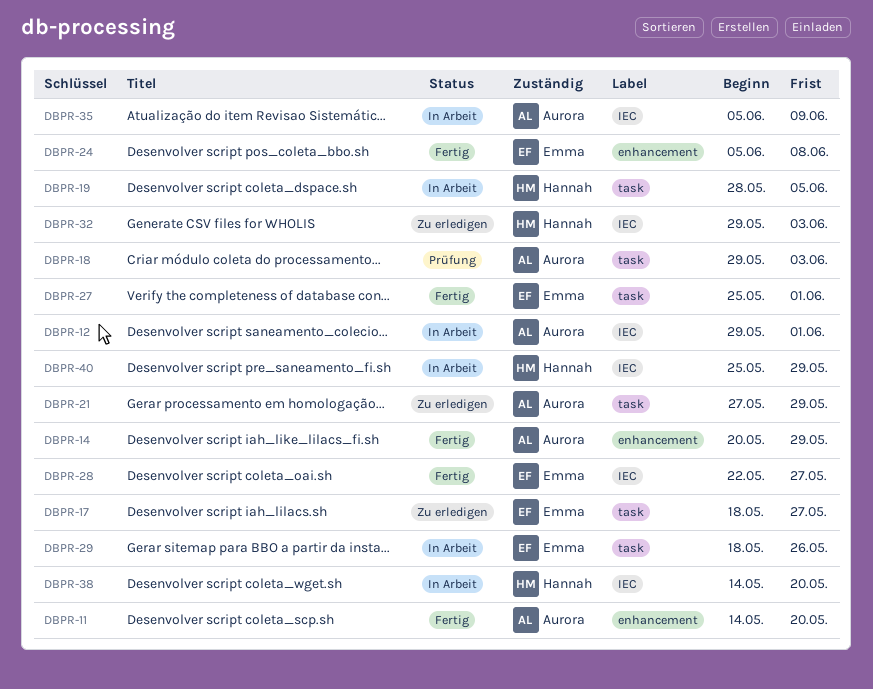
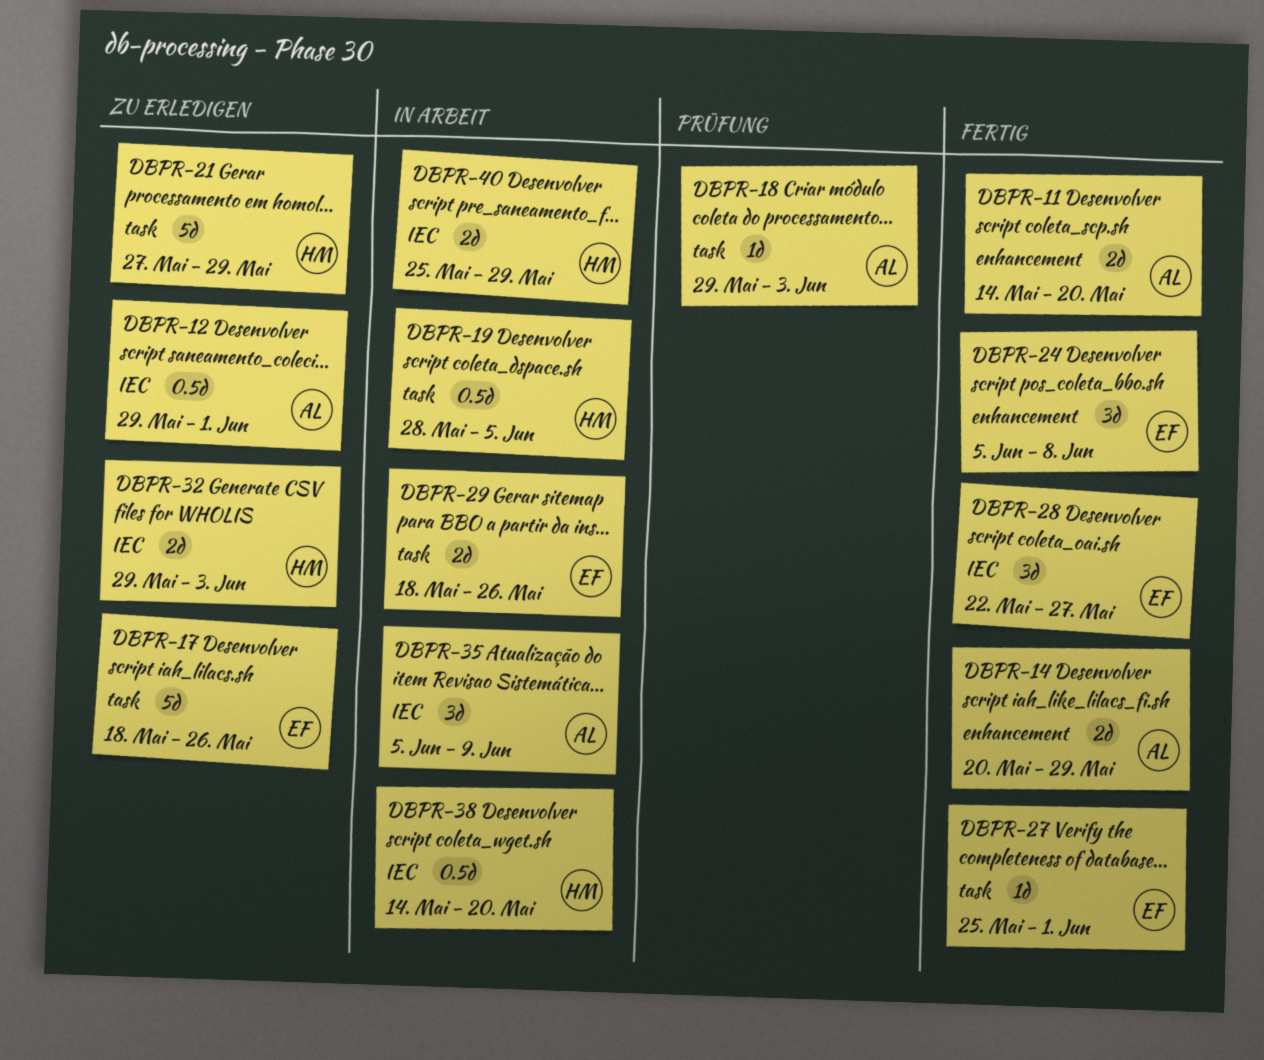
DBPR-12, status: In Arbeit -> Zu erledigen
DBPR-17, due: May 27 -> May 26
DBPR-21, owner: Aurora -> Hannah

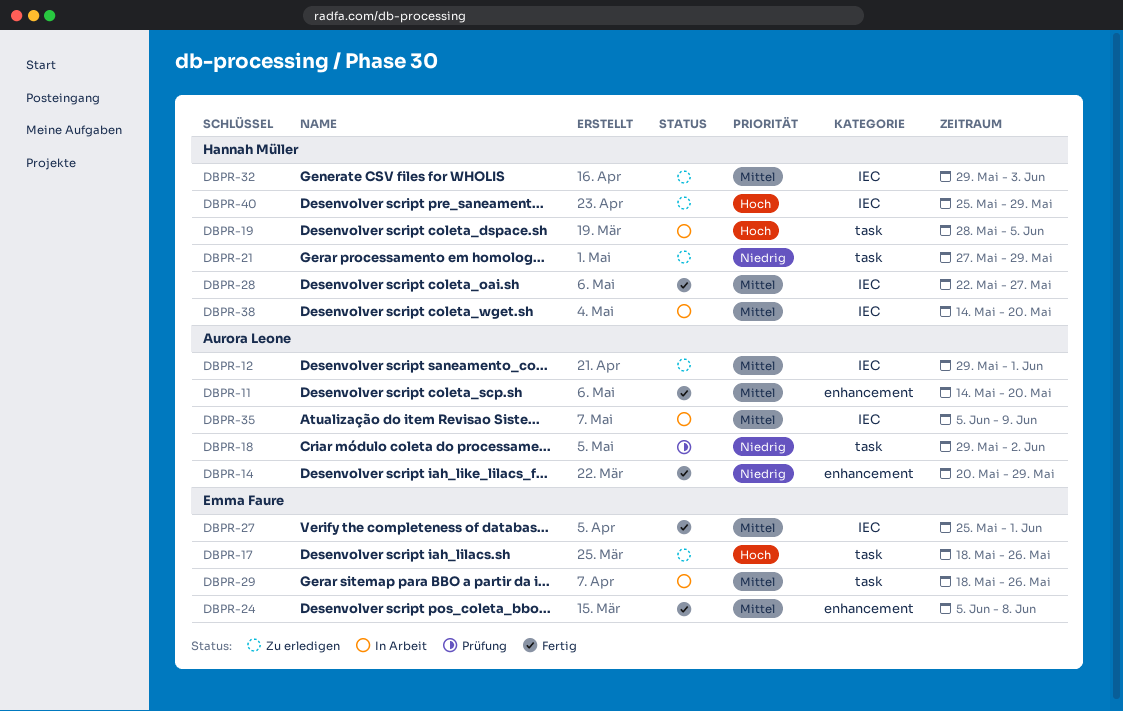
DBPR-18, due: Jun 3 -> Jun 2
DBPR-27, label: task -> IEC
DBPR-28, owner: Emma Faure -> Hannah Müller
DBPR-40, status: In Arbeit -> Zu erledigen

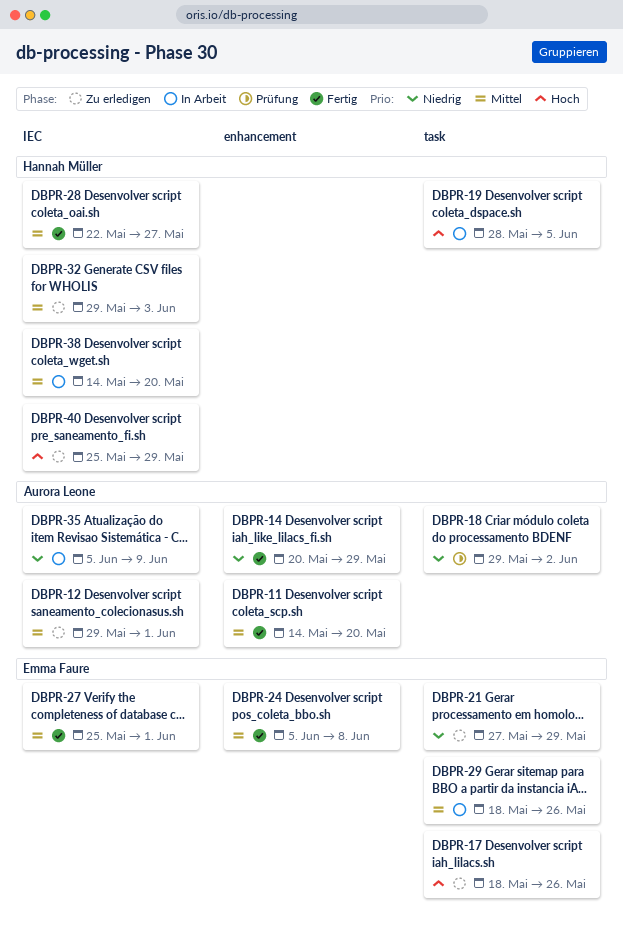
DBPR-21, owner: Hannah Müller -> Emma Faure
DBPR-35, priority: Mittel -> Niedrig

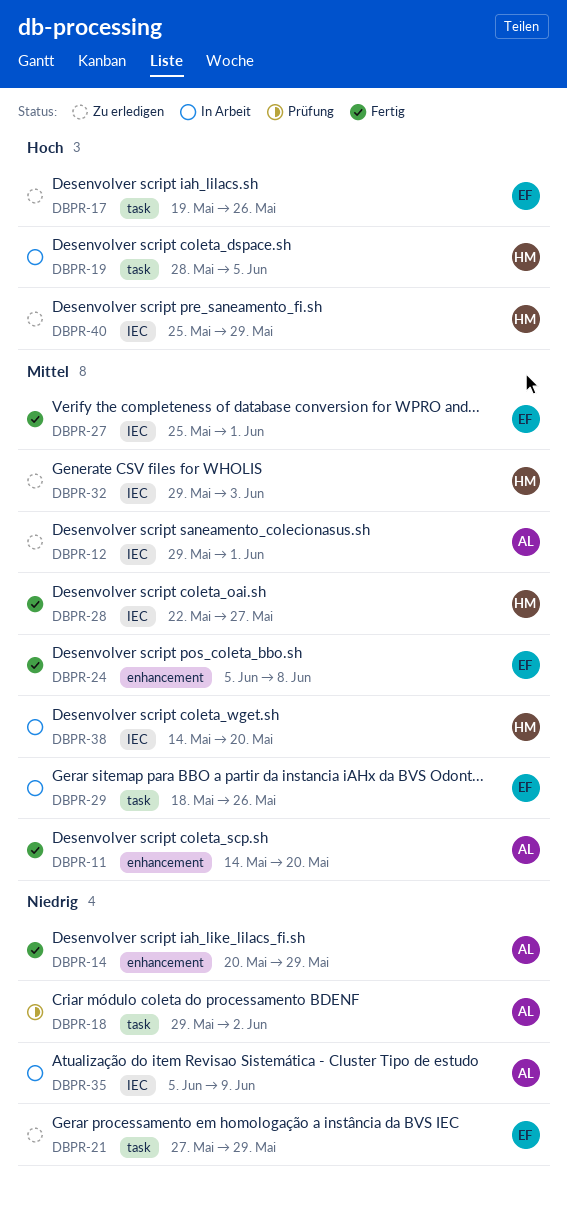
DBPR-17, start: May 18 -> May 19

